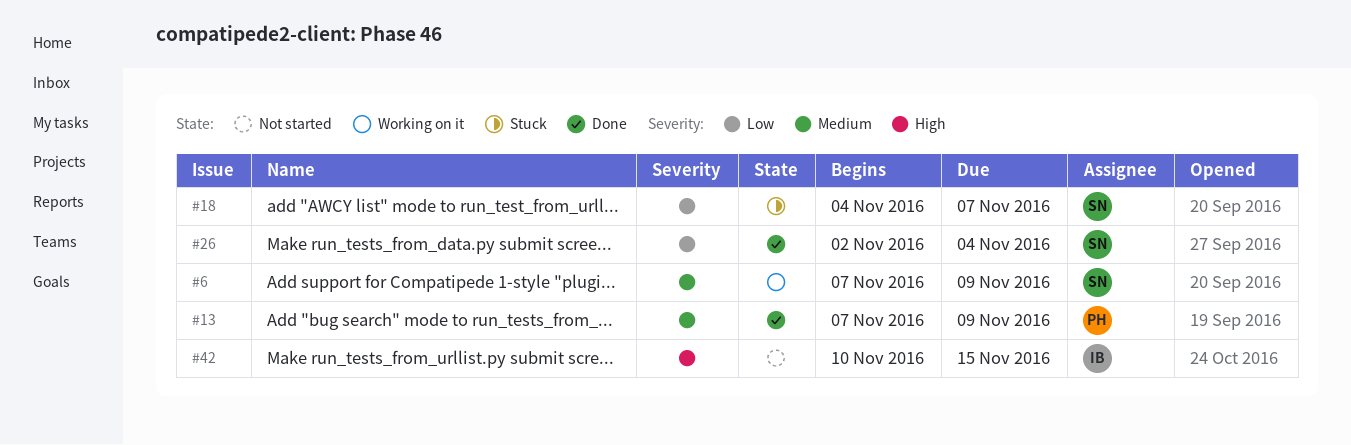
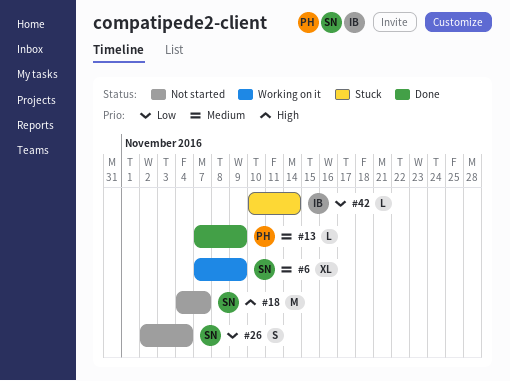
#18, status: Stuck -> Not started
#18, priority: Low -> High
#26, status: Done -> Not started
#42, status: Not started -> Stuck
#42, priority: High -> Low
#42, due: Nov 15 -> Nov 14

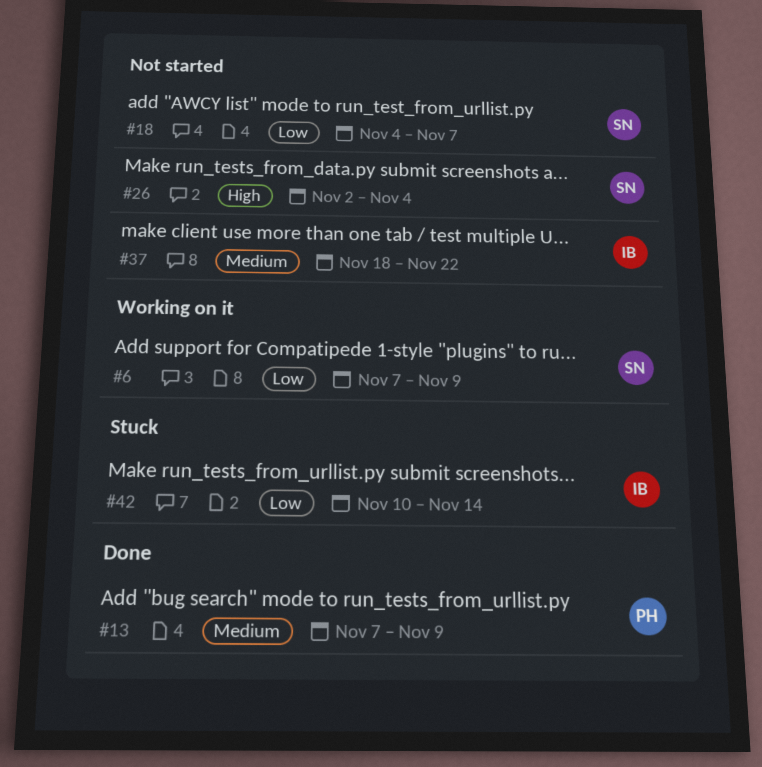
#6, priority: Medium -> Low
#18, priority: High -> Low
#26, priority: Low -> High
#37: none -> present

